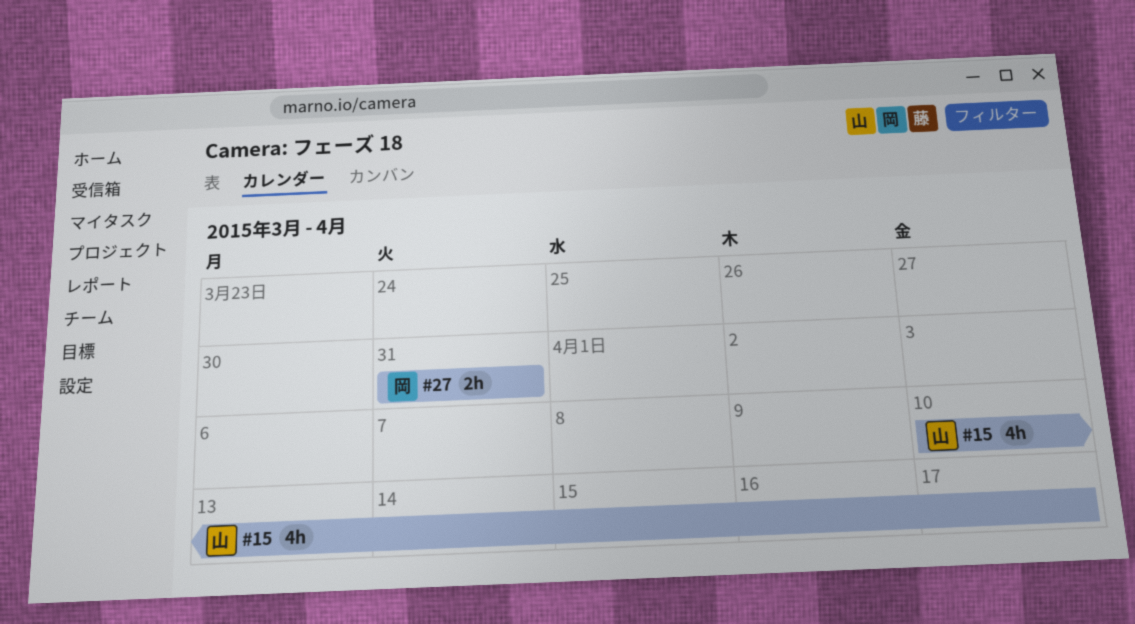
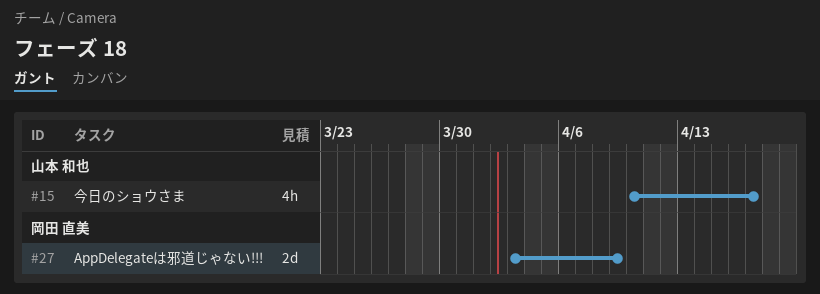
#27, estimate: 2h -> 2d
#27, start: Mar 31 -> Apr 3
#27, due: Mar 31 -> Apr 9

